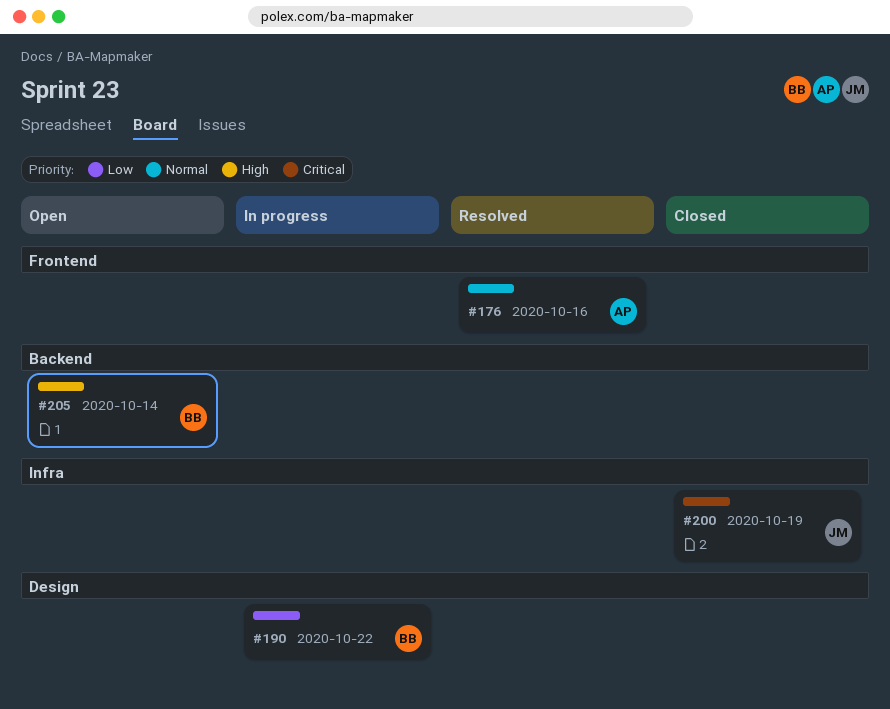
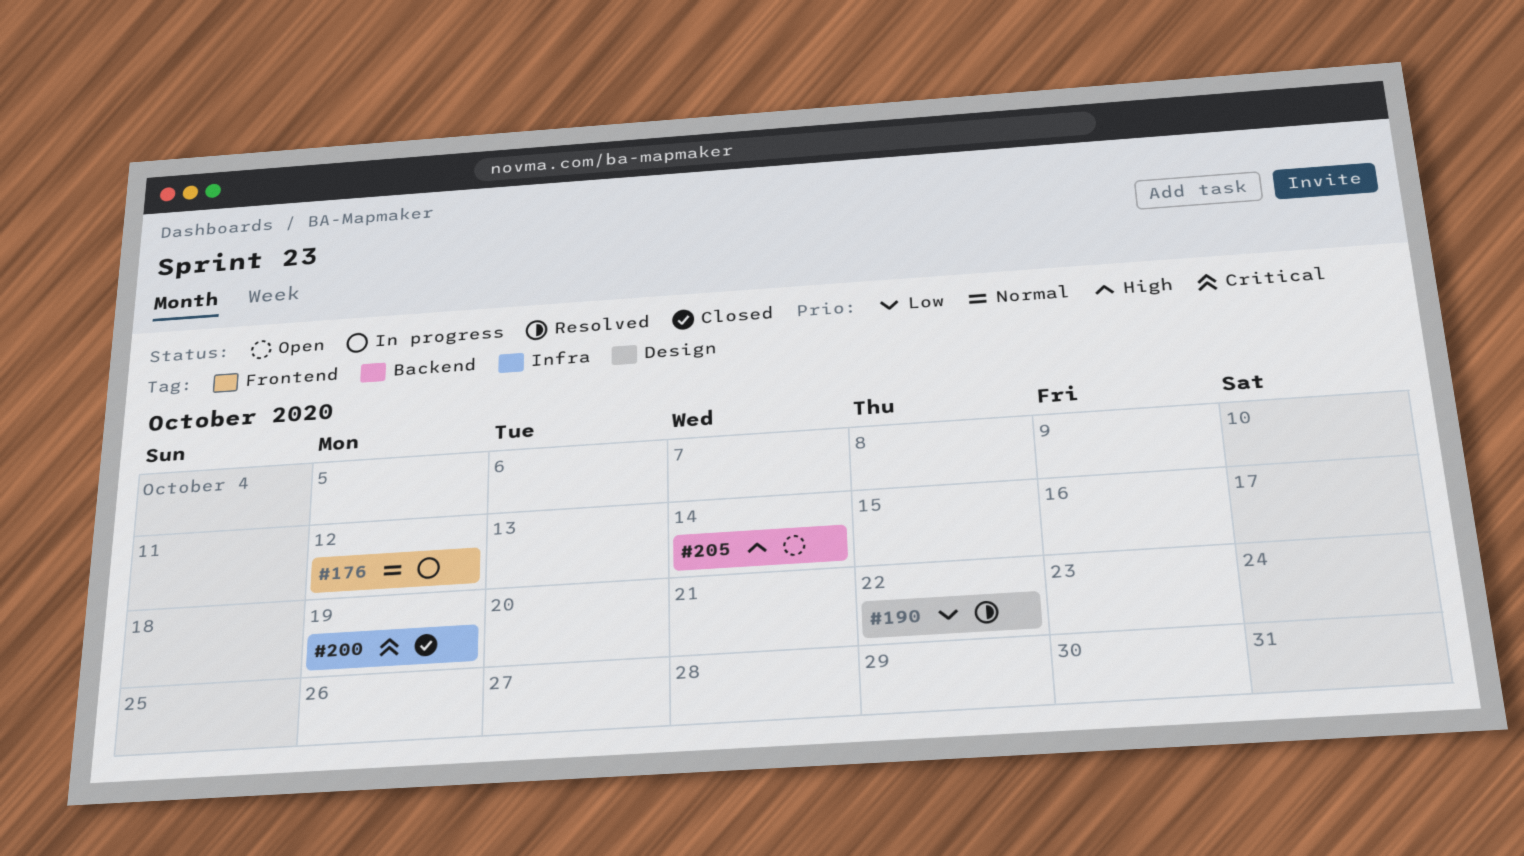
#176, status: Resolved -> In progress
#176, due: Oct 16 -> Oct 12
#190, status: In progress -> Resolved

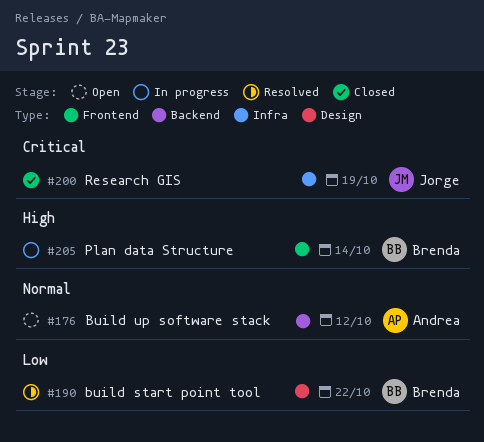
#176, status: In progress -> Open
#176, label: Frontend -> Backend
#205, status: Open -> In progress
#205, label: Backend -> Frontend

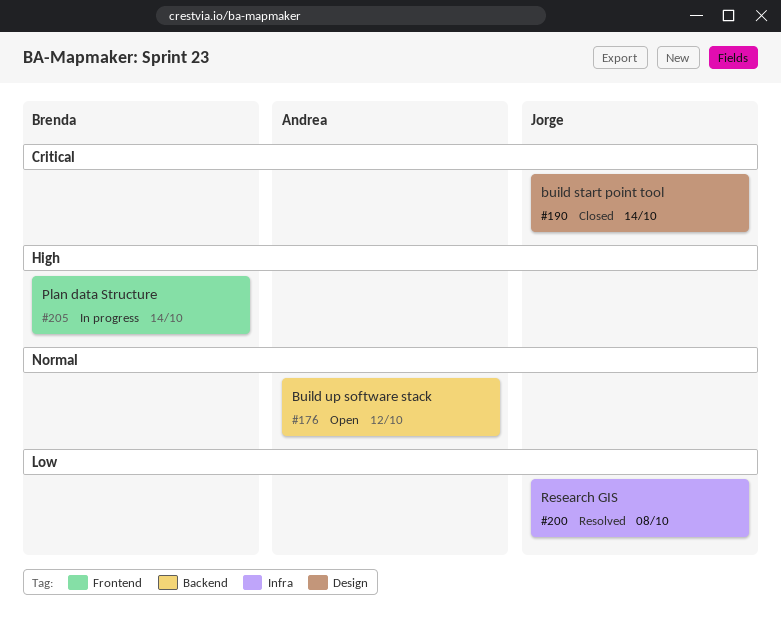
#190, status: Resolved -> Closed
#190, owner: Brenda -> Jorge
#190, priority: Low -> Critical
#190, due: Oct 22 -> Oct 14
#200, status: Closed -> Resolved
#200, priority: Critical -> Low
#200, due: Oct 19 -> Oct 8

